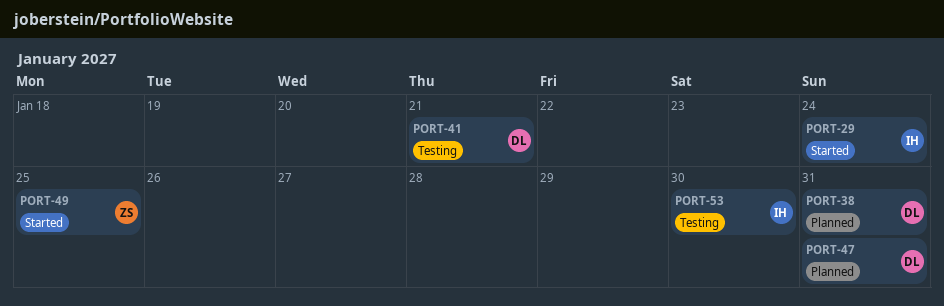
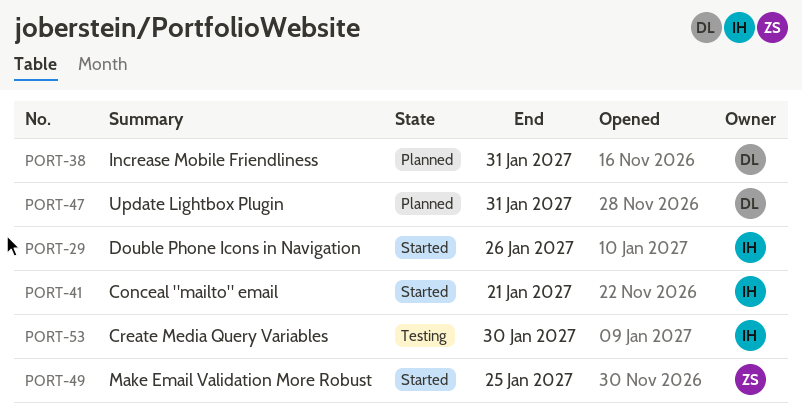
PORT-29, due: Jan 24 -> Jan 26
PORT-41, status: Testing -> Started
PORT-41, owner: DL -> IH

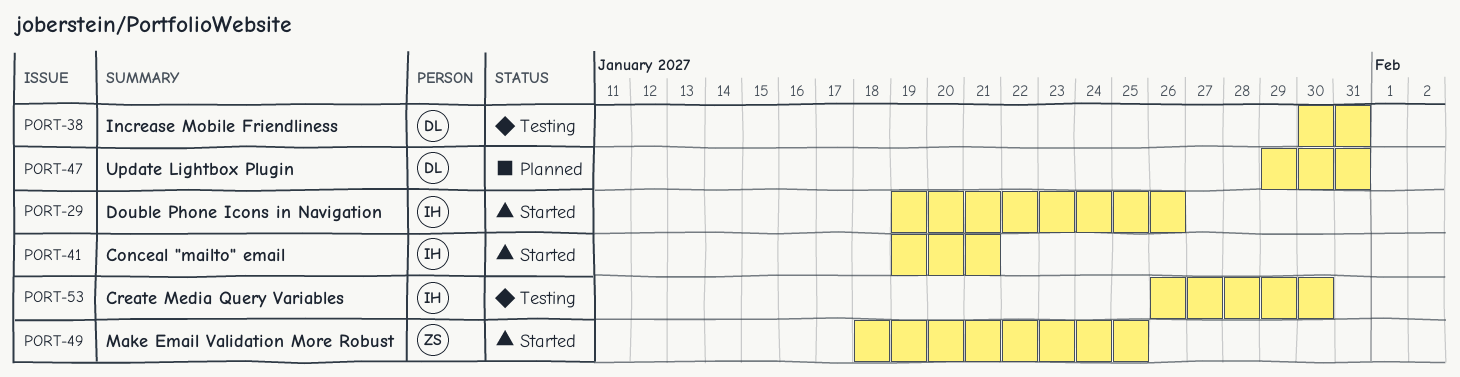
PORT-38, status: Planned -> Testing

